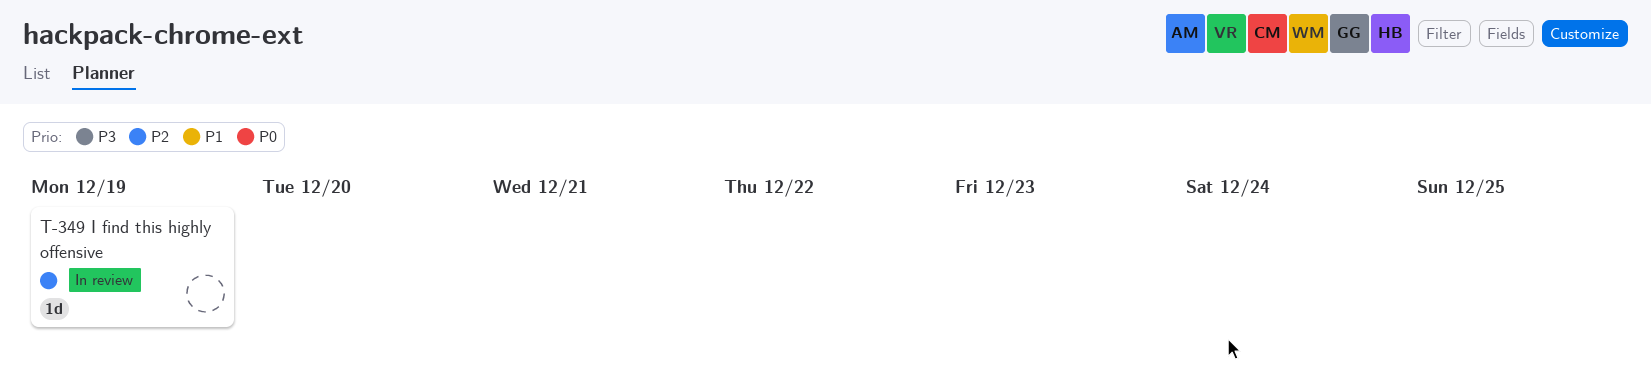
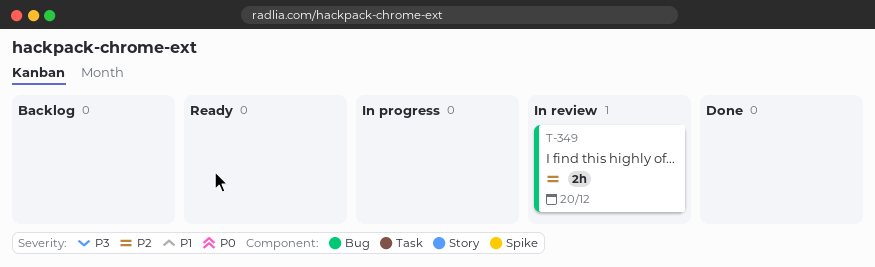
T-349, estimate: 1d -> 2h
T-349, due: Dec 19 -> Dec 20

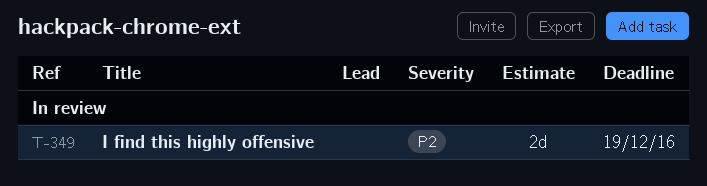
T-349, estimate: 2h -> 2d
T-349, due: Dec 20 -> Dec 19

